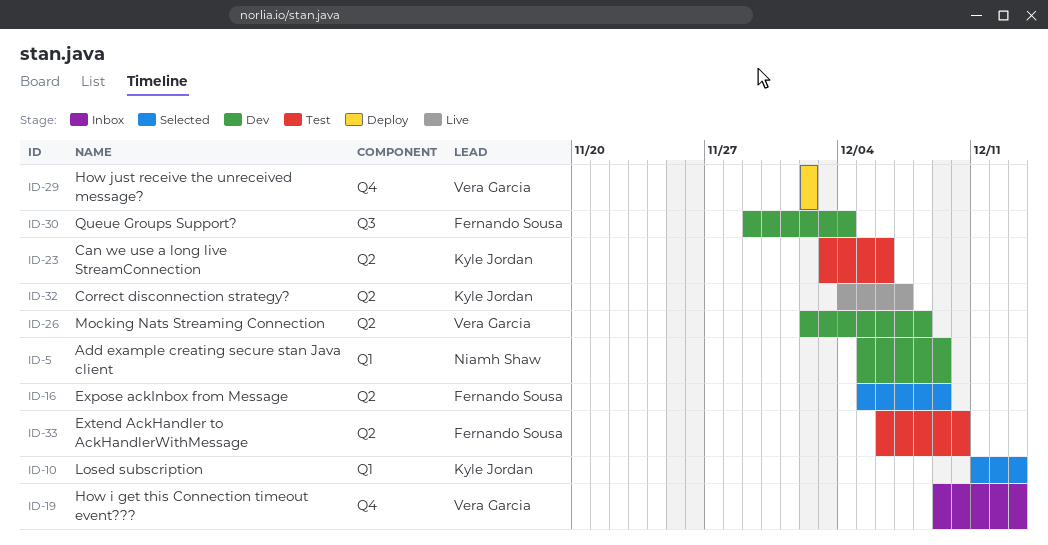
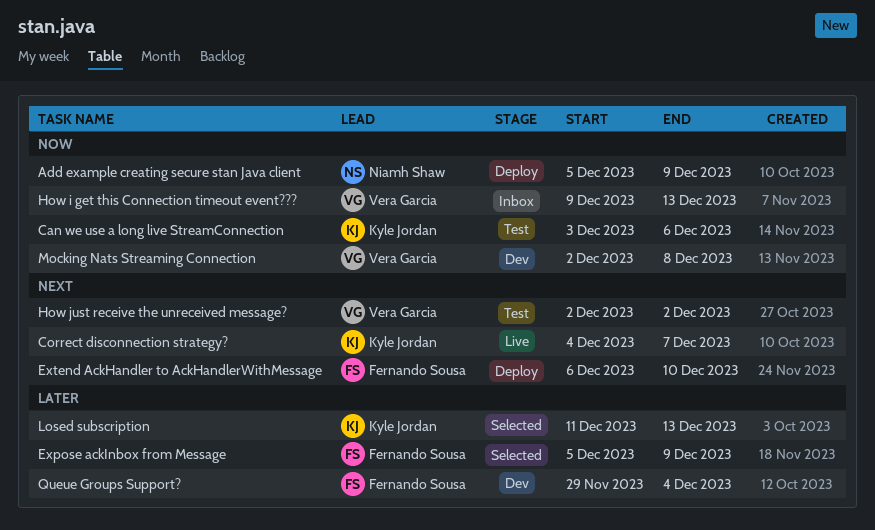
Add example creating secure stan Java client, status: Dev -> Deploy
Extend AckHandler to AckHandlerWithMessage, status: Test -> Deploy
How just receive the unreceived message?, status: Deploy -> Test

